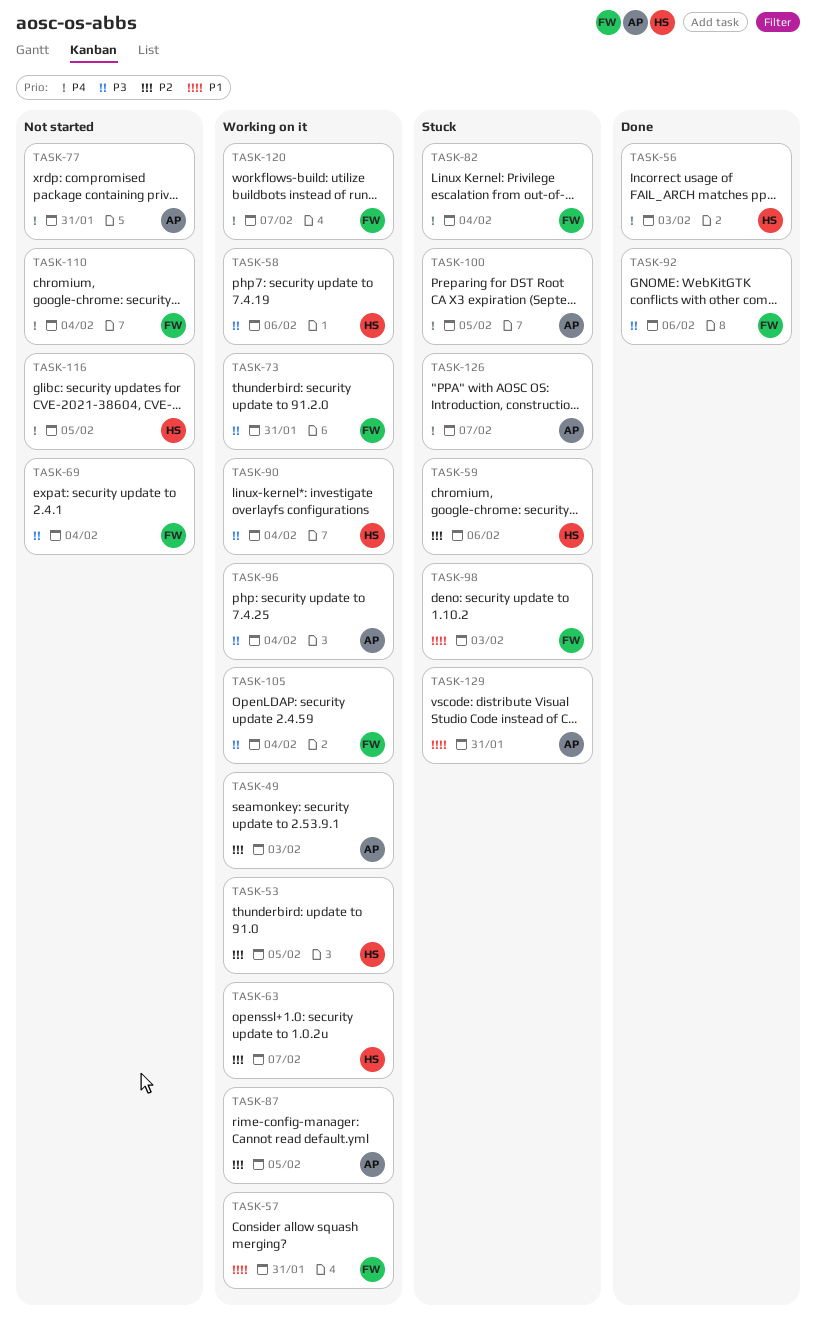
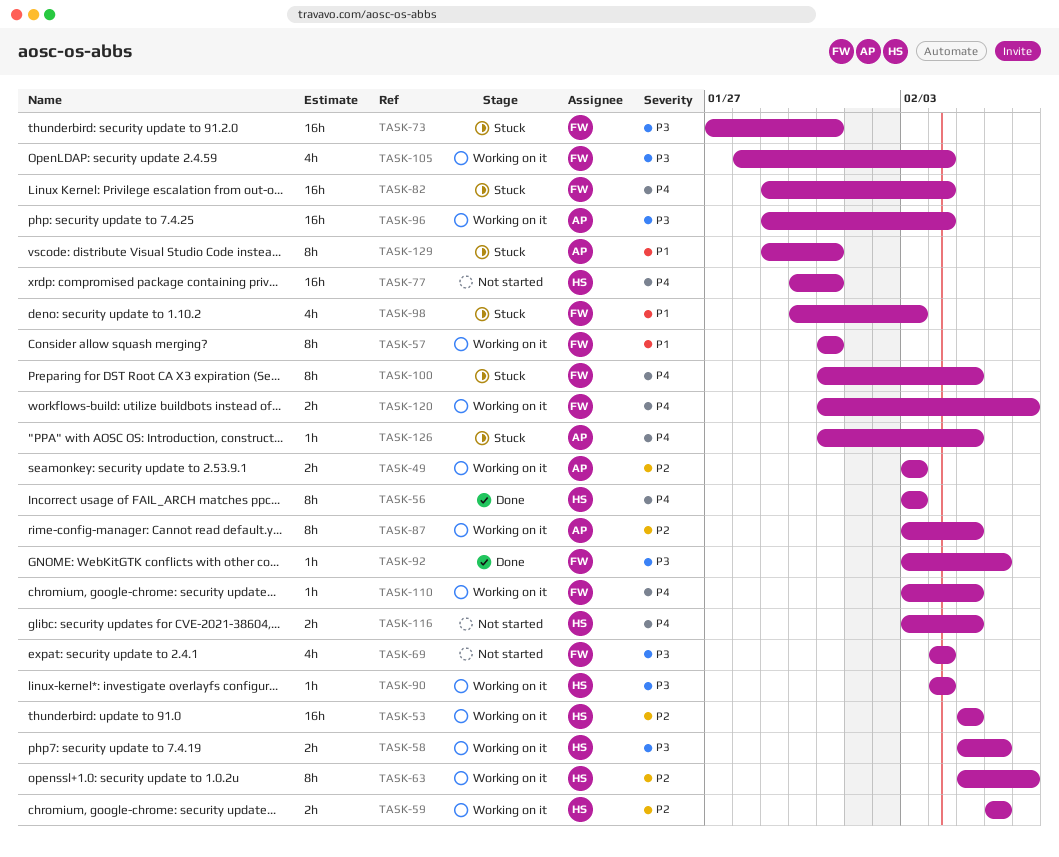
TASK-59, status: Stuck -> Working on it
TASK-73, status: Working on it -> Stuck
TASK-77, owner: AP -> HS
TASK-100, owner: AP -> FW
TASK-110, status: Not started -> Working on it
TASK-110, due: Feb 4 -> Feb 5
TASK-126, due: Feb 7 -> Feb 5

